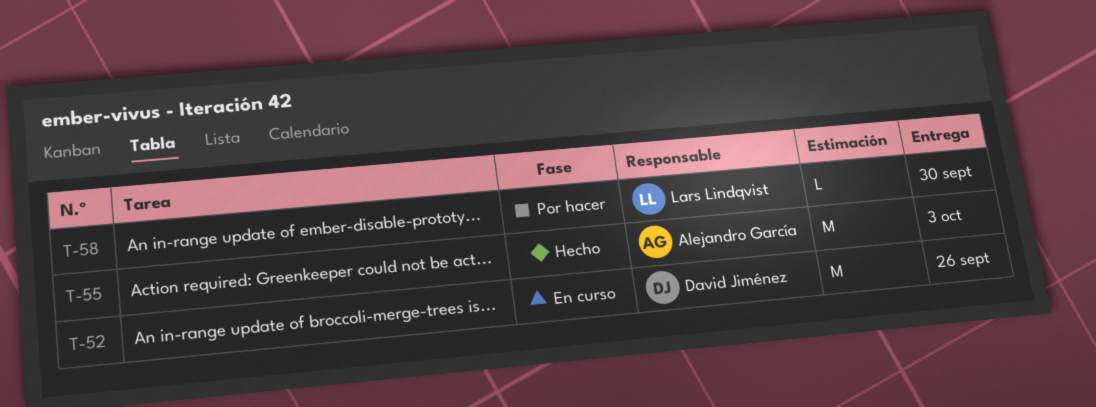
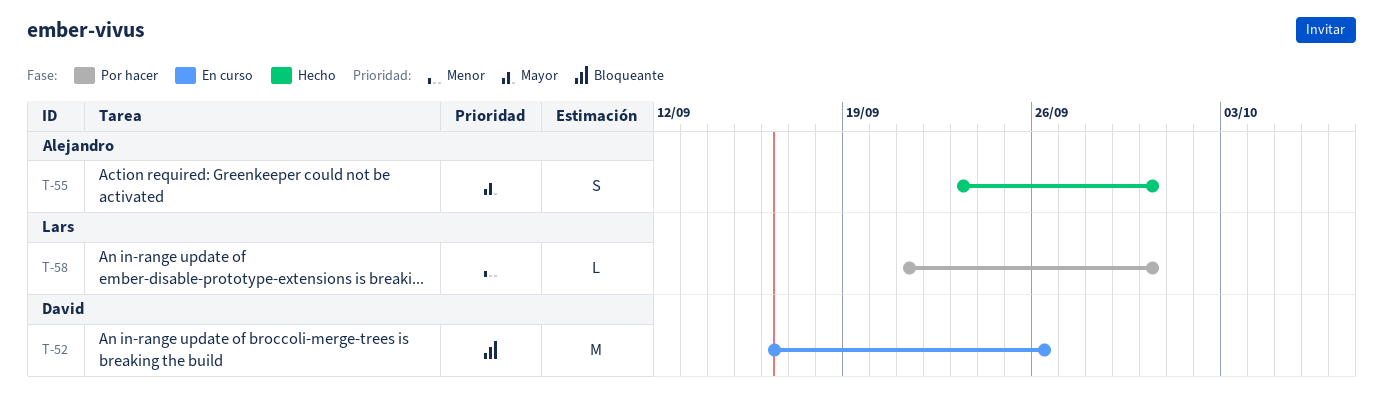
T-55, estimate: M -> S
T-55, due: Oct 3 -> Sep 30

